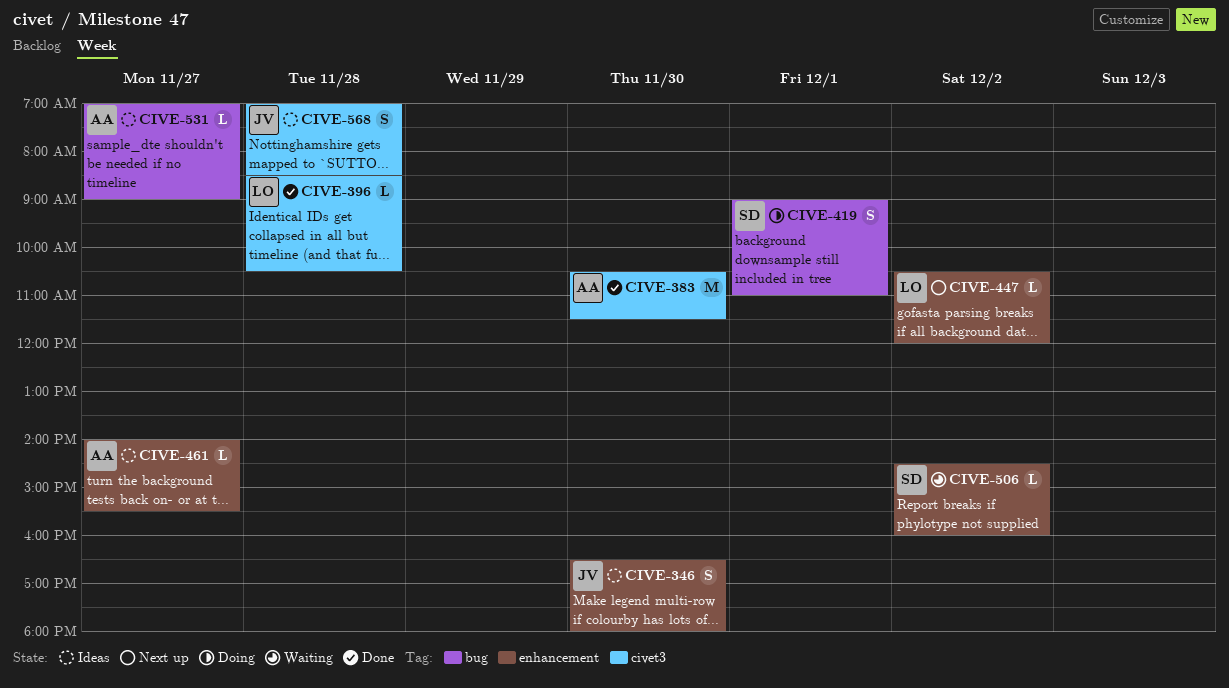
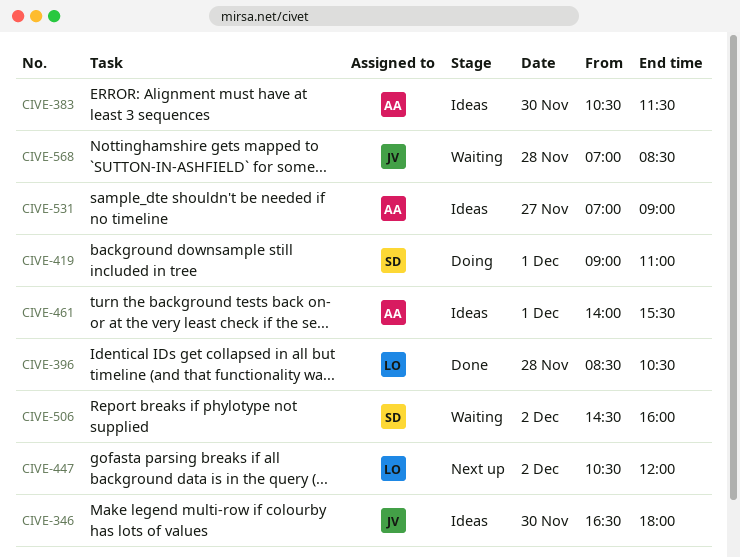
CIVE-383, status: Done -> Ideas
CIVE-461, day: Nov 27 -> Dec 1
CIVE-568, status: Ideas -> Waiting

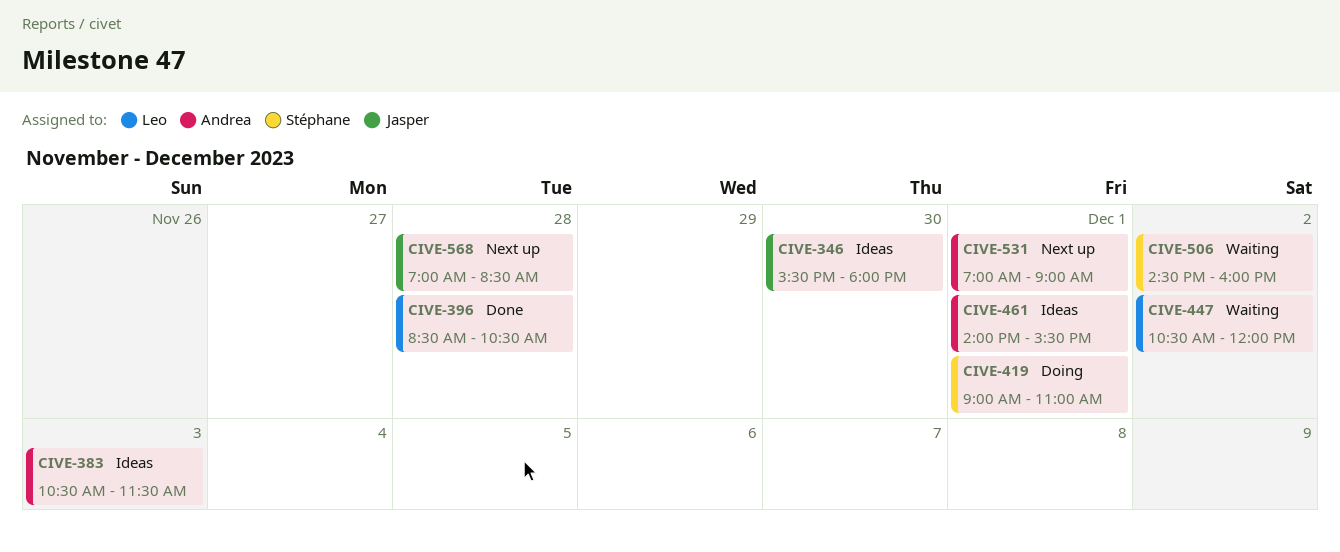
CIVE-346, begins: 16:30 -> 15:30
CIVE-383, day: Nov 30 -> Dec 3
CIVE-447, status: Next up -> Waiting
CIVE-531, status: Ideas -> Next up
CIVE-531, day: Nov 27 -> Dec 1
CIVE-568, status: Waiting -> Next up

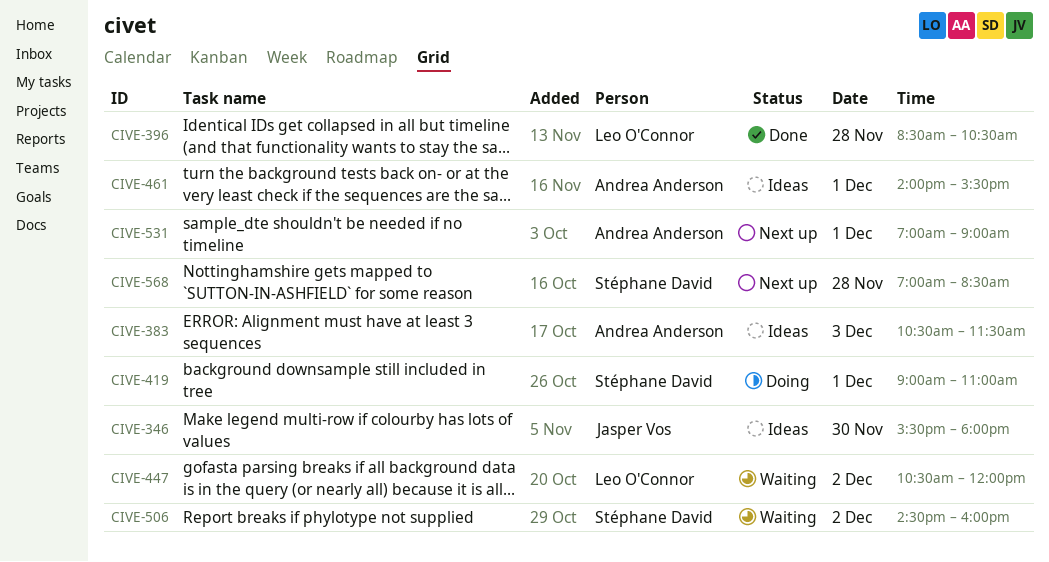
CIVE-568, owner: Jasper Vos -> Stéphane David

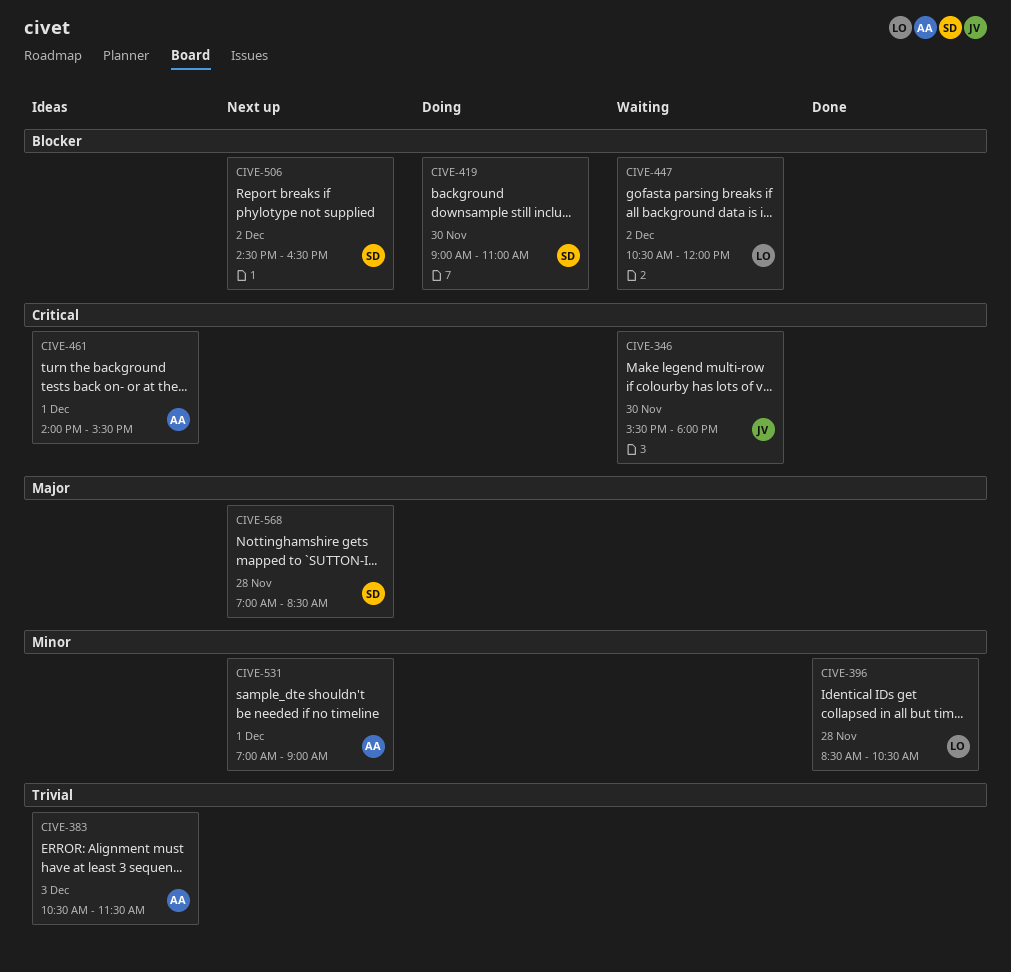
CIVE-346, status: Ideas -> Waiting
CIVE-419, day: Dec 1 -> Nov 30
CIVE-506, status: Waiting -> Next up
CIVE-506, ends: 16:00 -> 16:30

